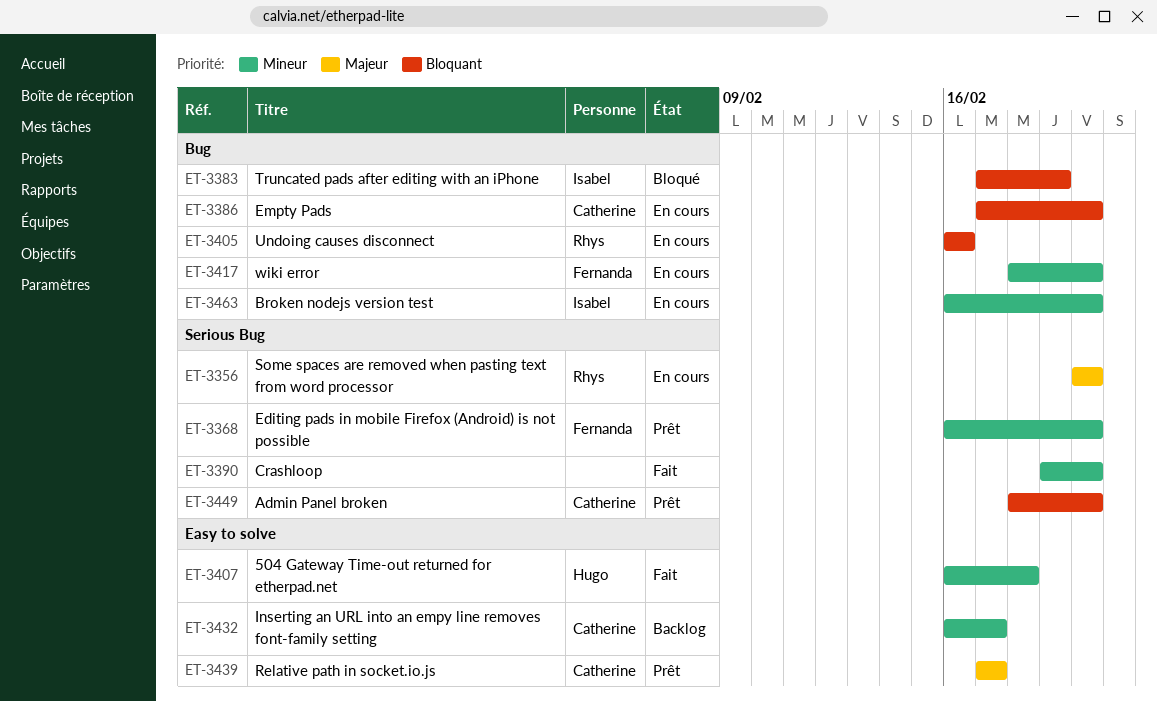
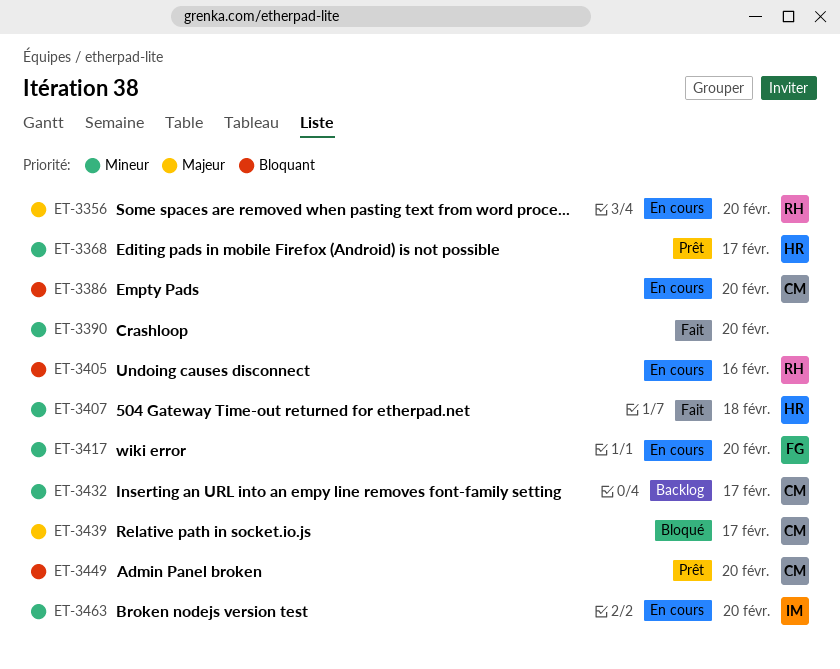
ET-3368, owner: Fernanda -> Hugo
ET-3368, due: Feb 20 -> Feb 17
ET-3383: present -> none
ET-3439, status: Prêt -> Bloqué

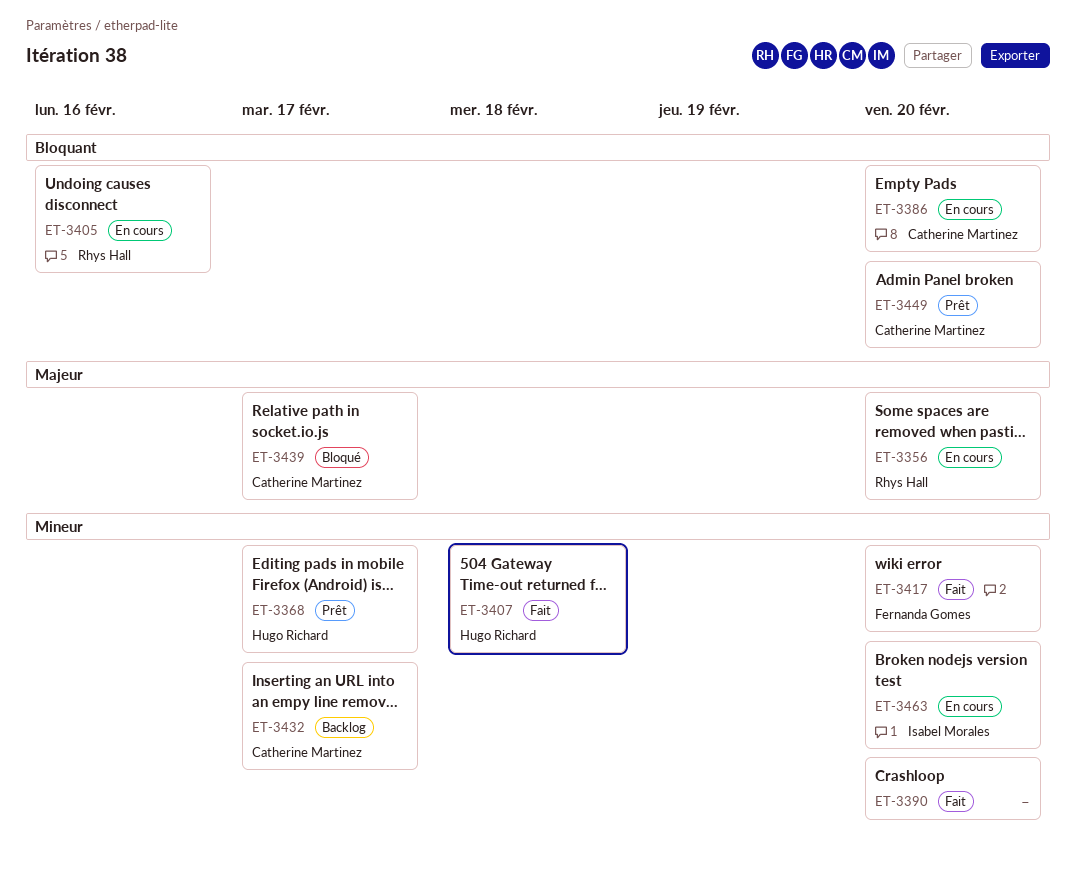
ET-3417, status: En cours -> Fait

